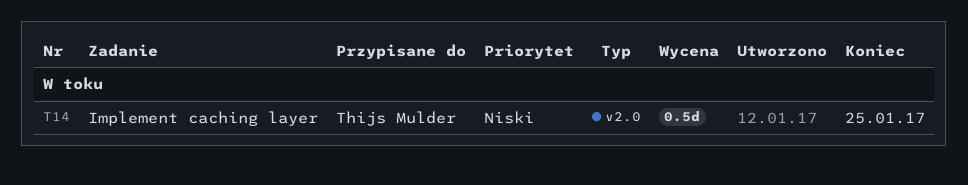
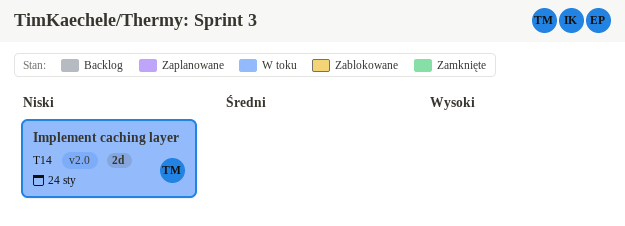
T14, estimate: 0.5d -> 2d
T14, due: Jan 25 -> Jan 24

